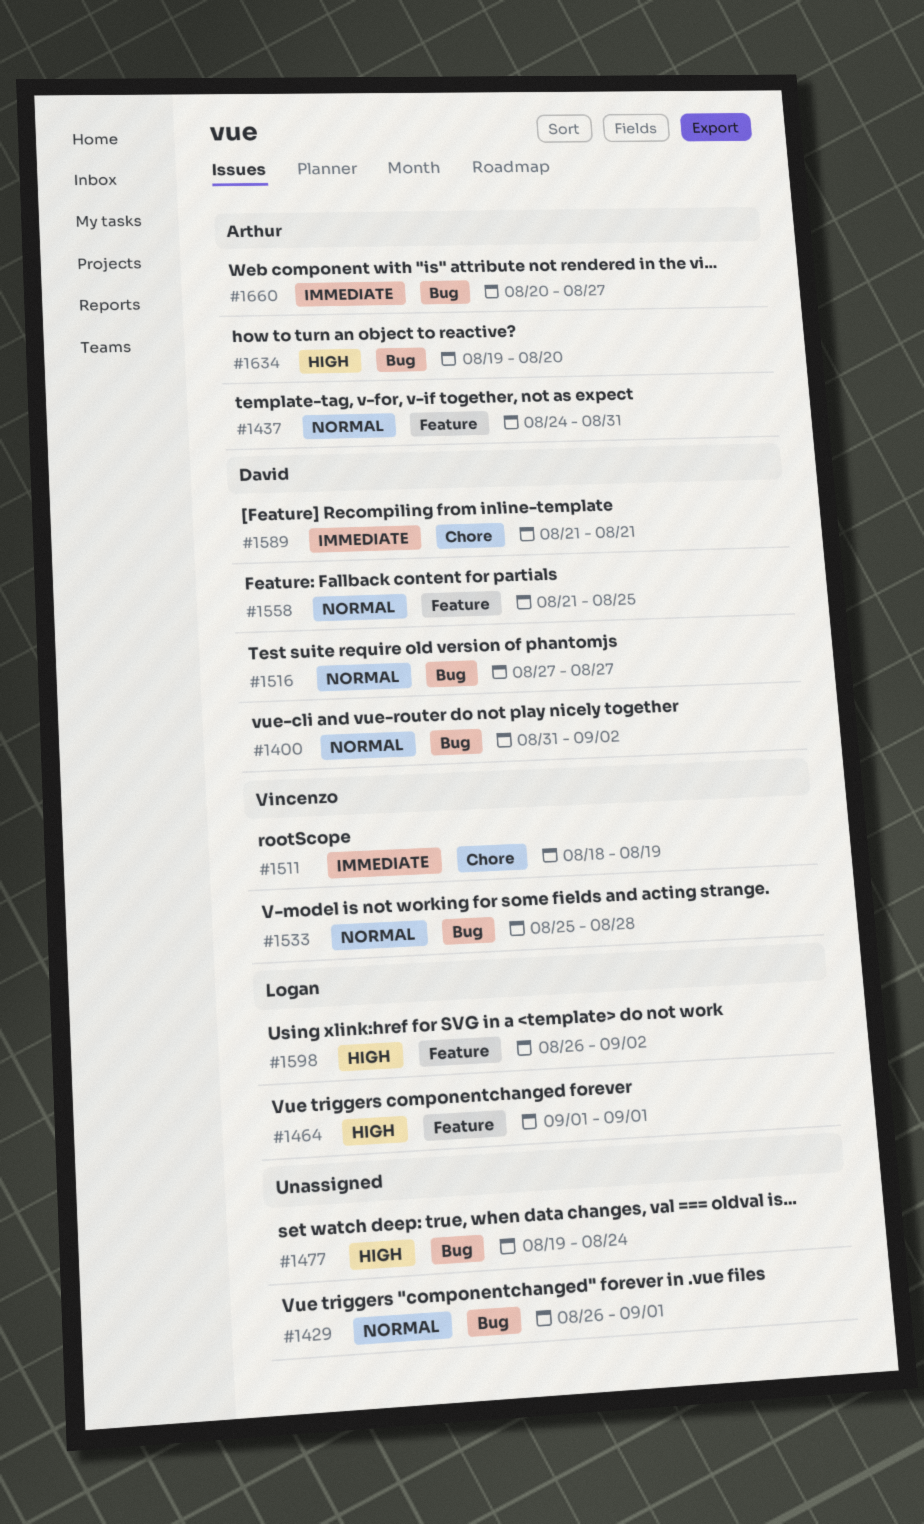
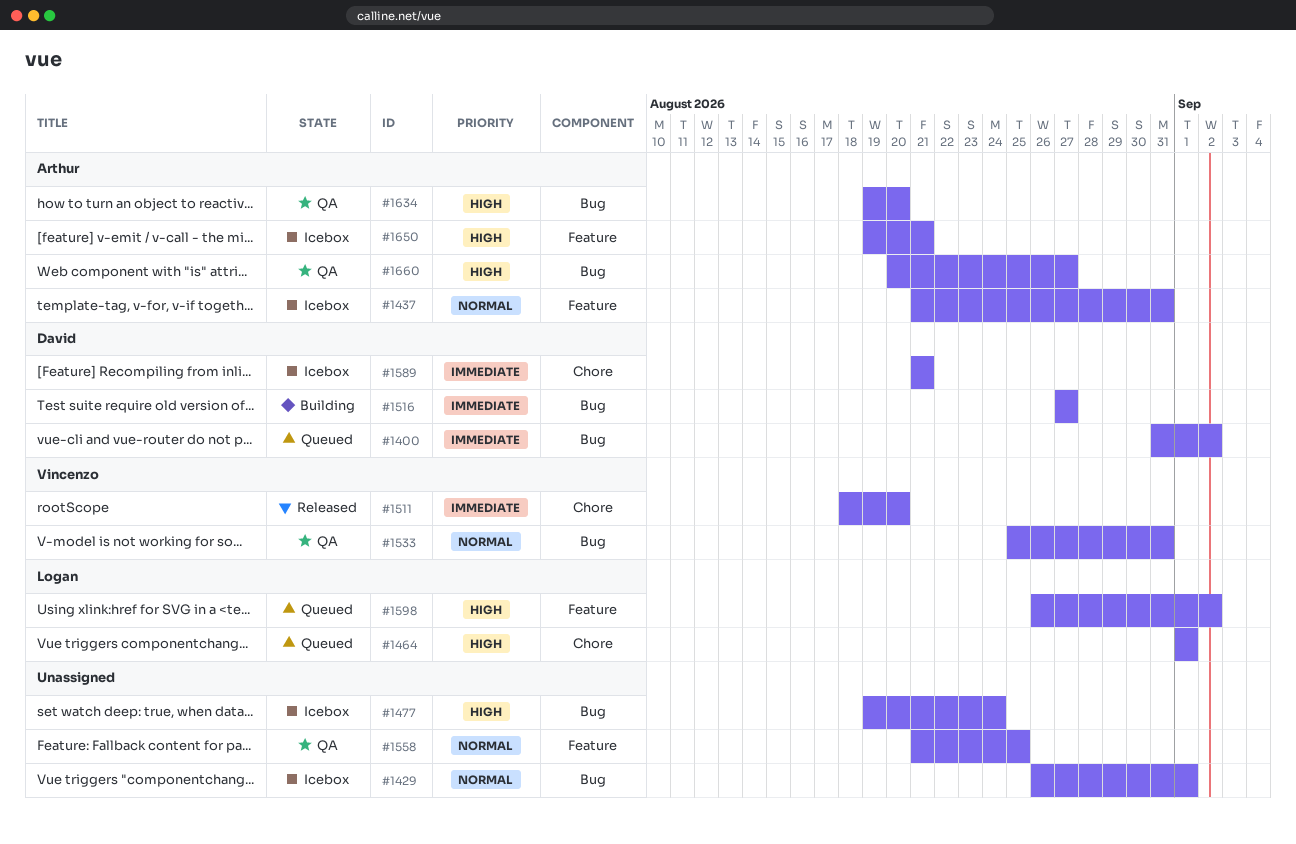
#1400, priority: Normal -> Immediate
#1437, start: Aug 24 -> Aug 21
#1464, label: Feature -> Chore
#1511, due: Aug 19 -> Aug 20
#1516, priority: Normal -> Immediate
#1533, due: Aug 28 -> Aug 31
#1558, owner: David -> none
#1650: none -> present
#1660, priority: Immediate -> High

